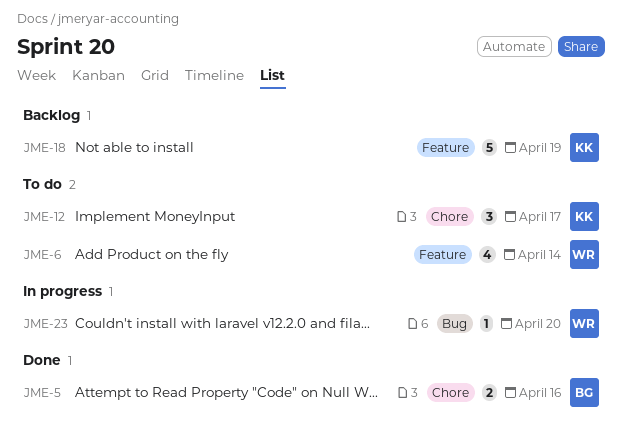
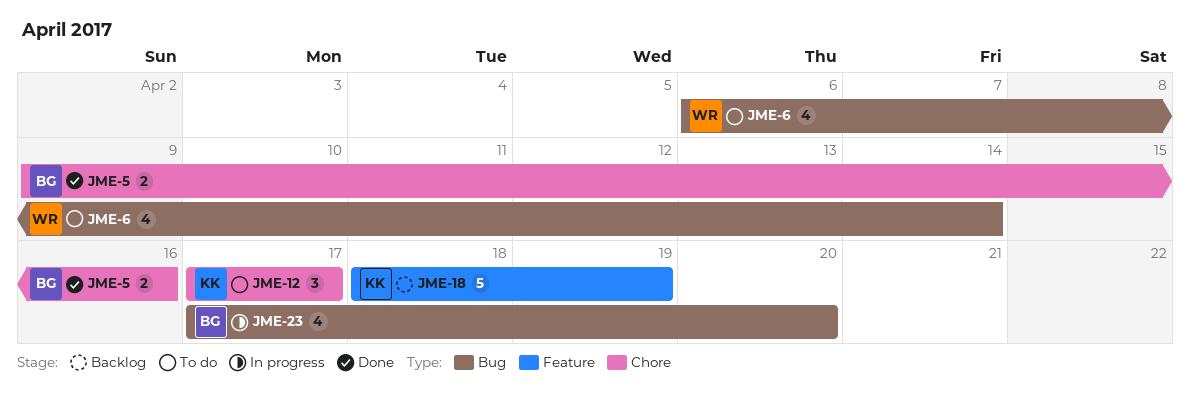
JME-6, label: Feature -> Bug
JME-23, owner: WR -> BG
JME-23, estimate: 1 -> 4

